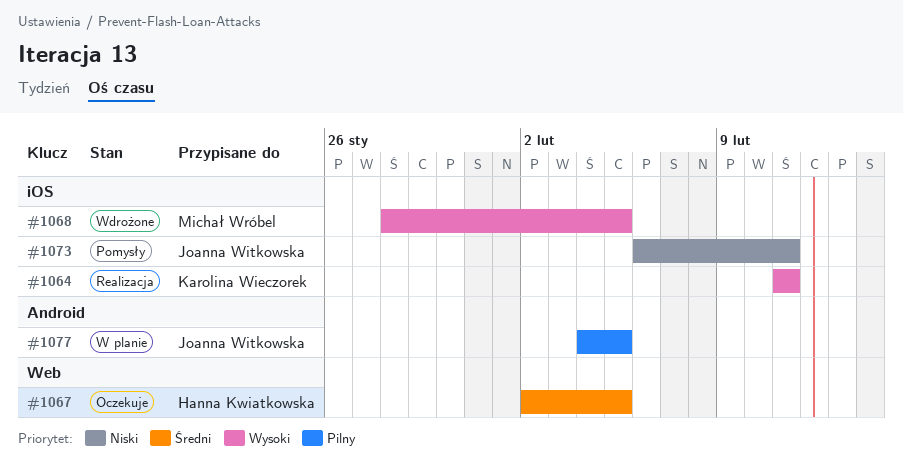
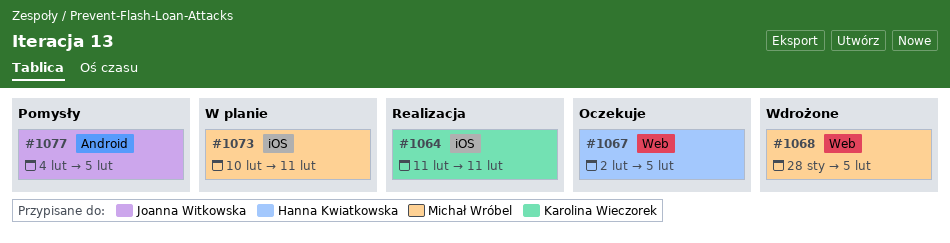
#1068, label: iOS -> Web
#1073, status: Pomysły -> W planie
#1073, owner: Joanna Witkowska -> Michał Wróbel
#1073, start: Feb 6 -> Feb 10
#1077, status: W planie -> Pomysły

